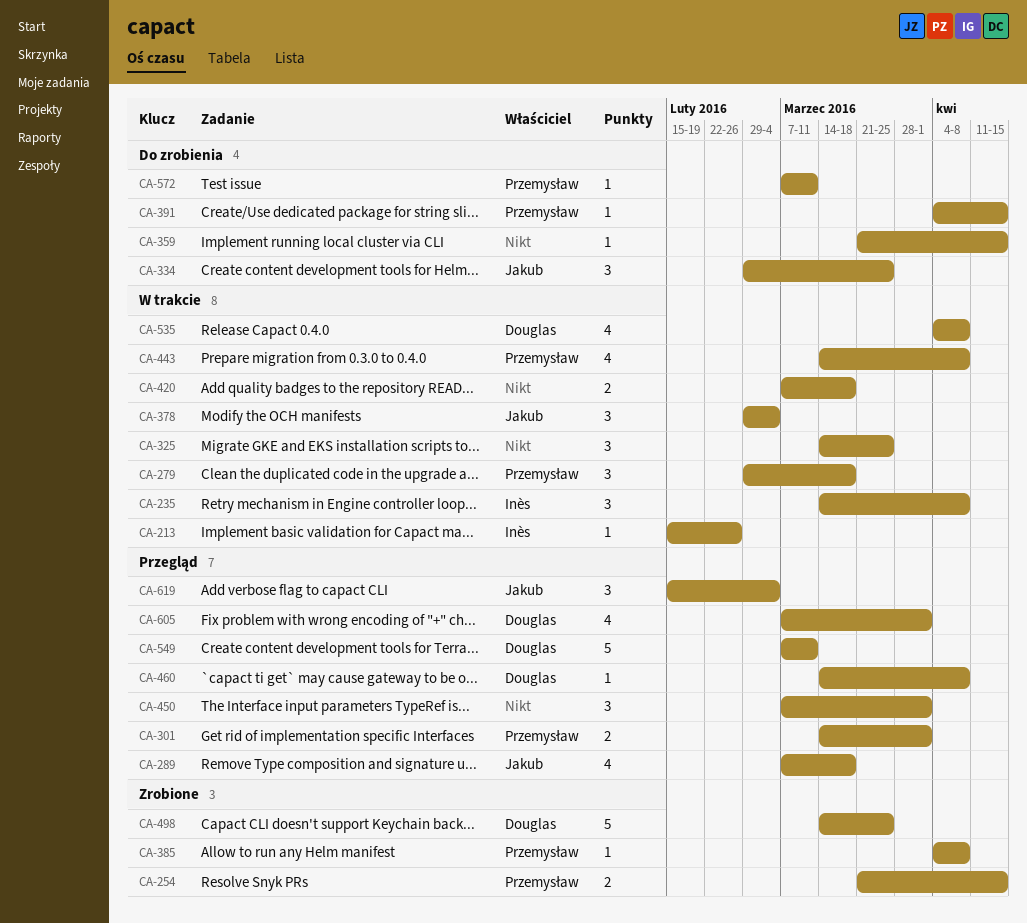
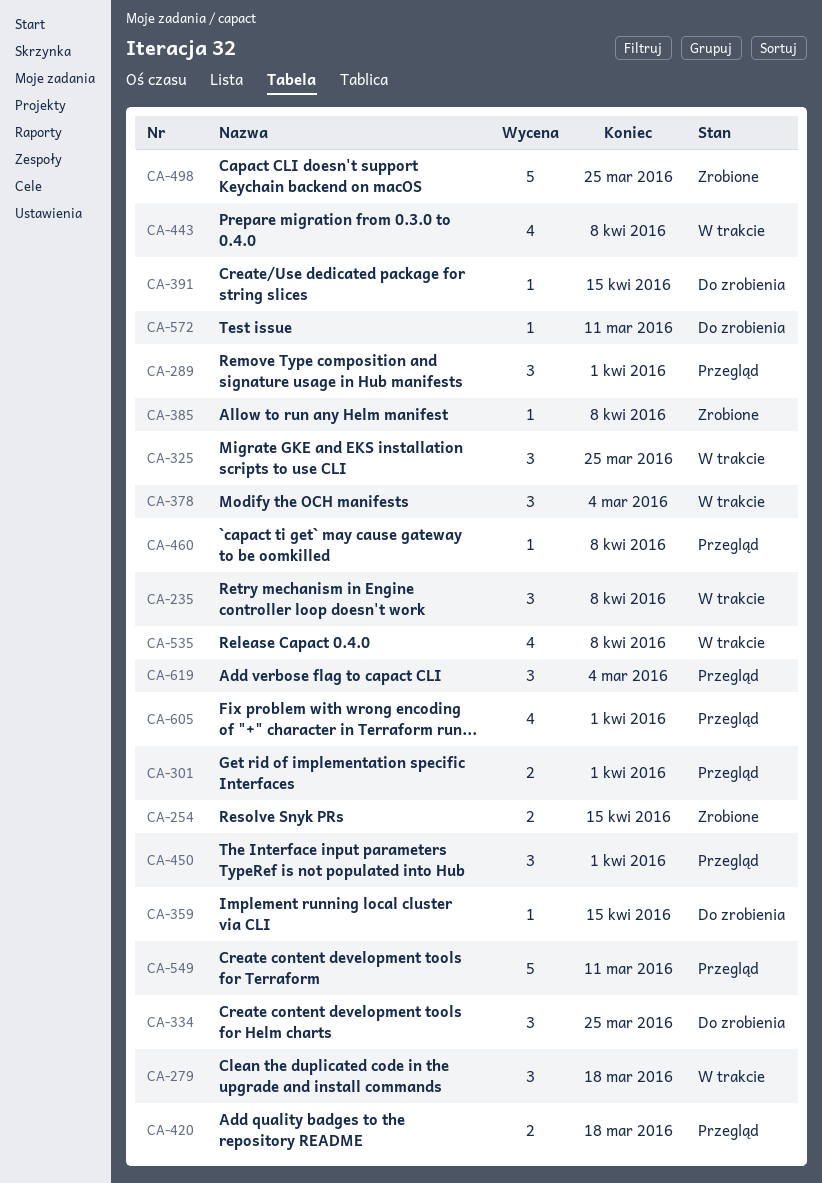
CA-213: present -> none
CA-289, estimate: 4 -> 3
CA-289, due: Mar 18 -> Apr 1
CA-420, status: W trakcie -> Przegląd

